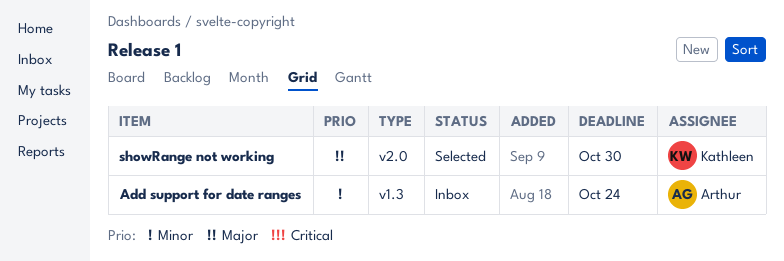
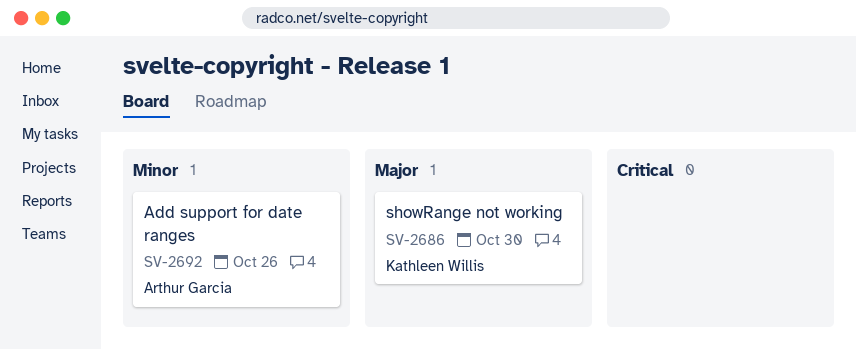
Add support for date ranges, due: Oct 24 -> Oct 26

